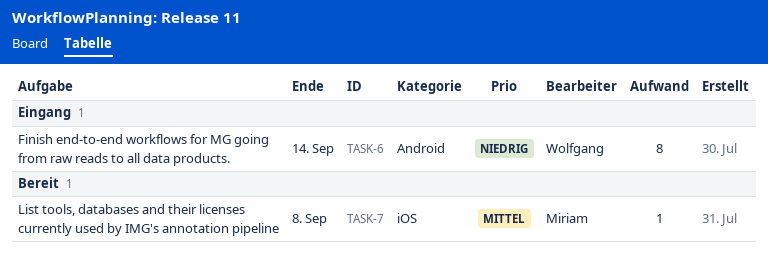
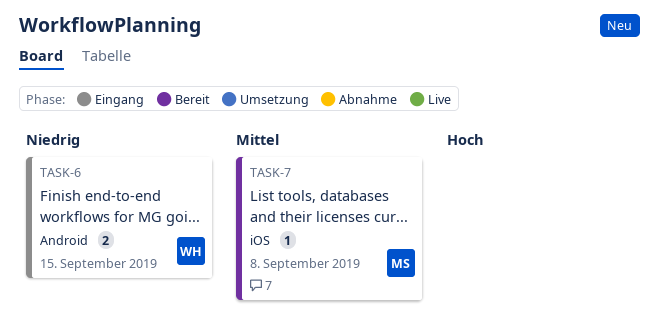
TASK-6, estimate: 8 -> 2
TASK-6, due: Sep 14 -> Sep 15

